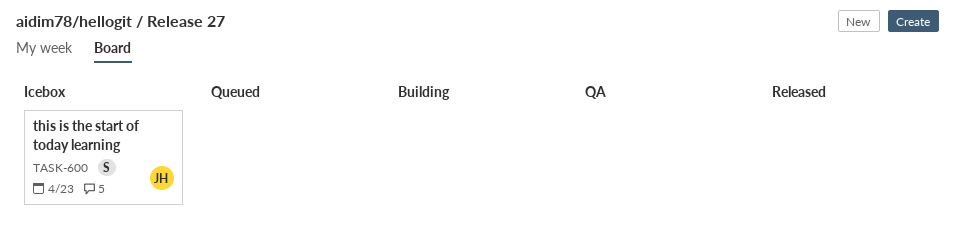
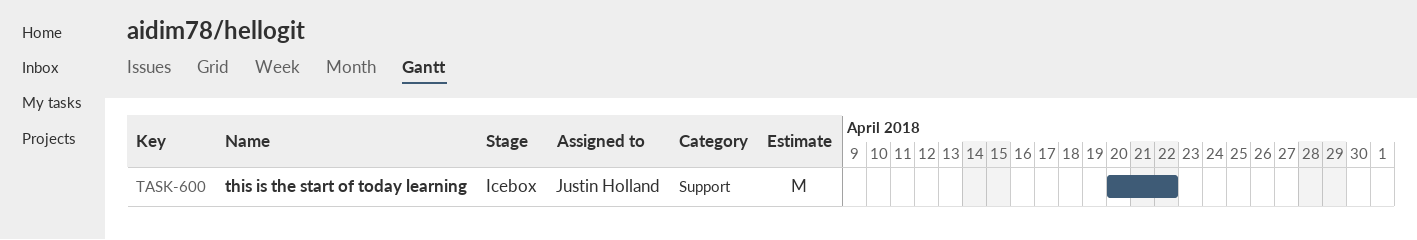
TASK-600, estimate: S -> M
TASK-600, due: Apr 23 -> Apr 22

